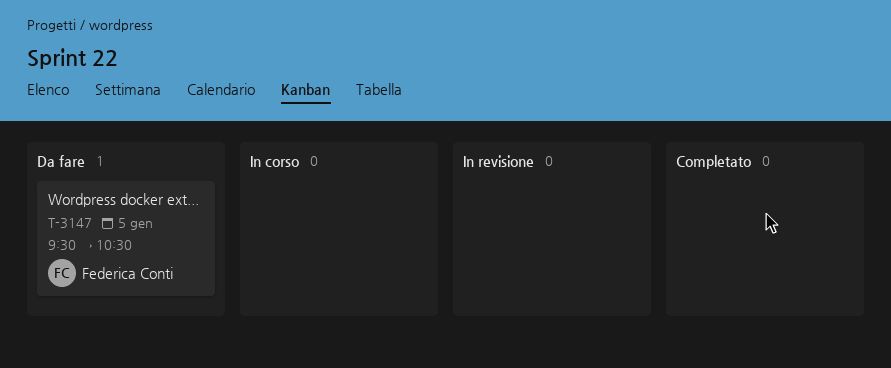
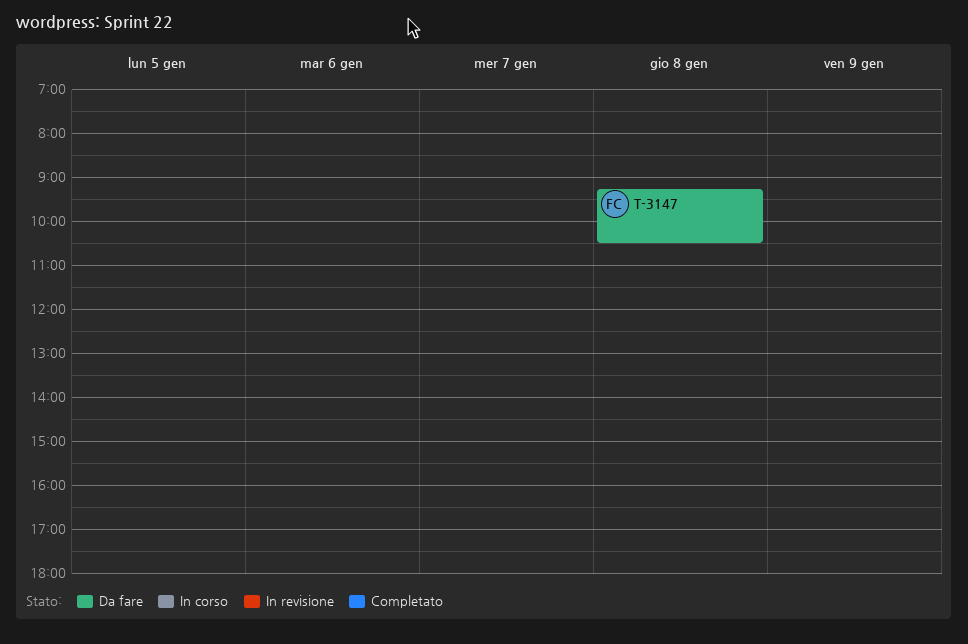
T-3147, day: Jan 5 -> Jan 8
T-3147, begins: 09:30 -> 09:15

